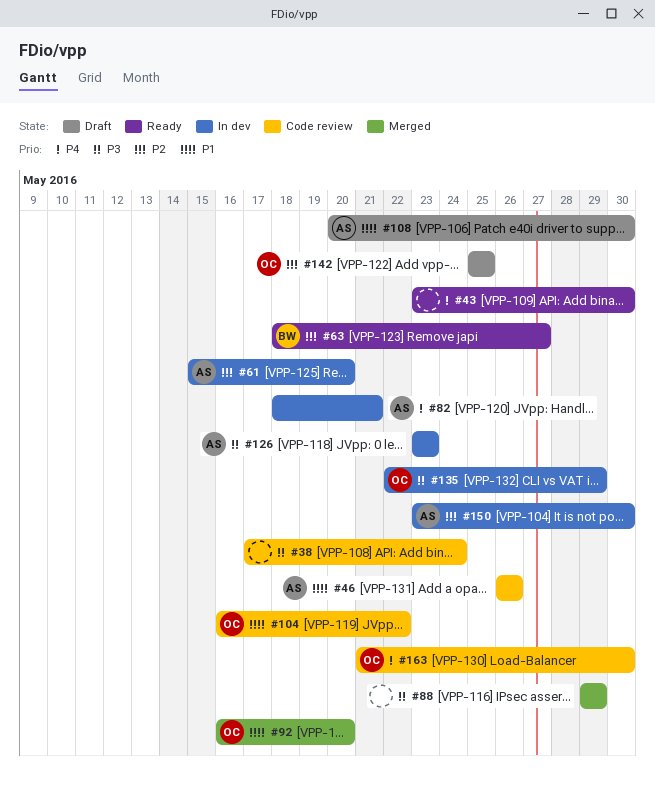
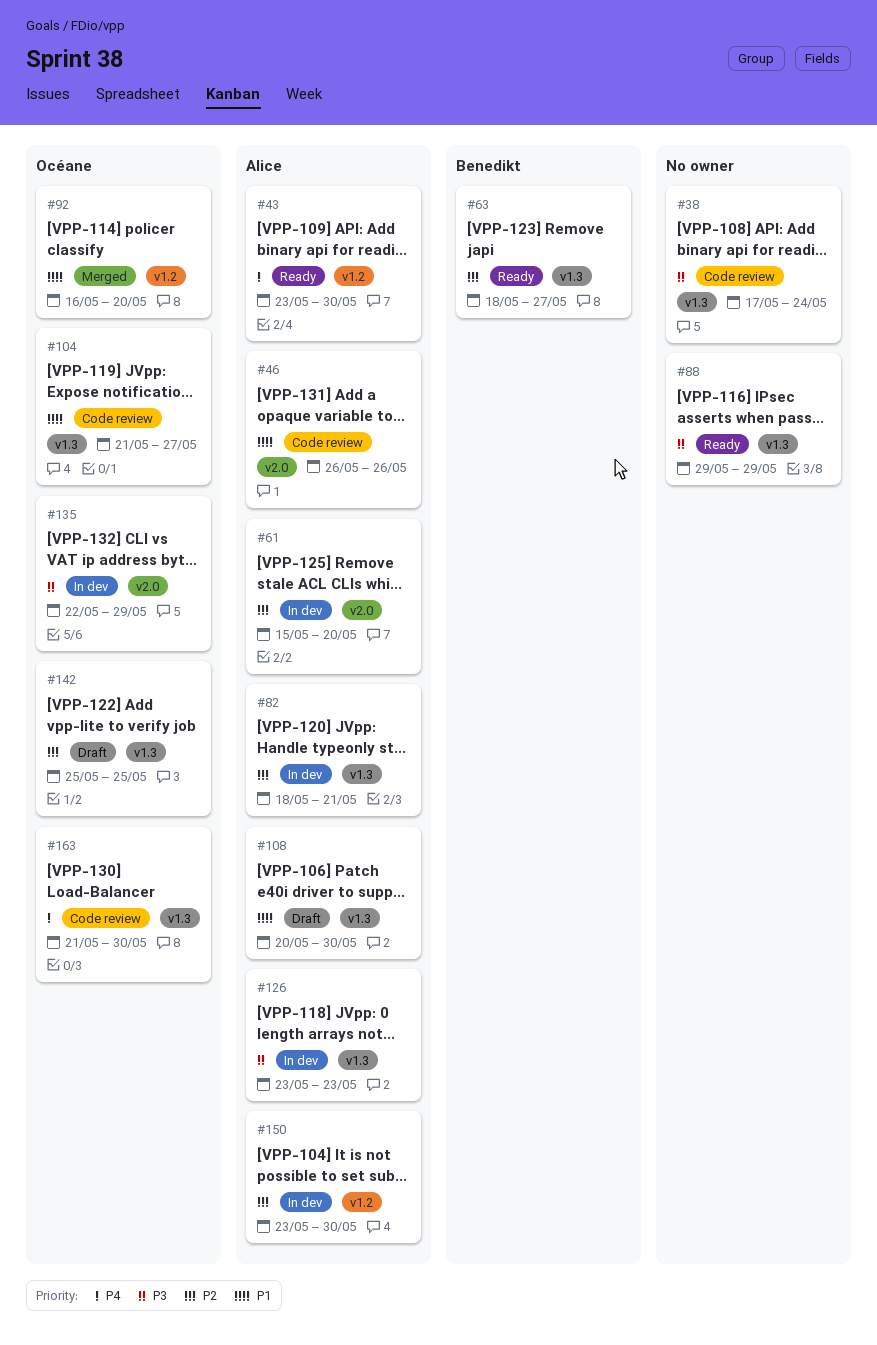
#43, owner: none -> Alice
#82, priority: P4 -> P2
#88, status: Merged -> Ready
#104, start: May 16 -> May 21
#104, due: May 22 -> May 27

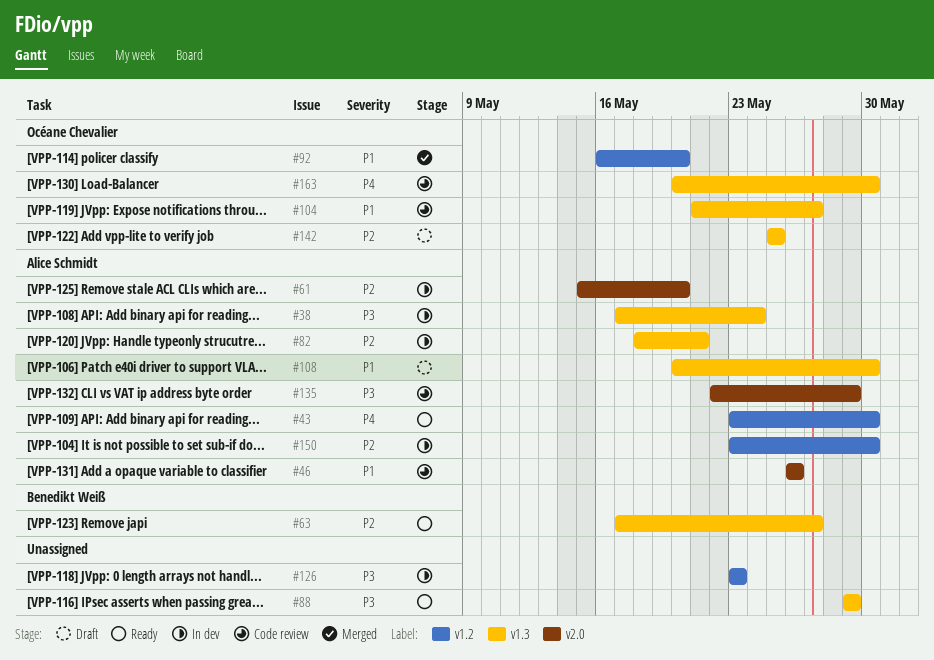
#38, status: Code review -> In dev
#38, owner: none -> Alice Schmidt
#63, start: May 18 -> May 17
#126, owner: Alice Schmidt -> none
#126, label: v1.3 -> v1.2
#135, status: In dev -> Code review
#135, owner: Océane Chevalier -> Alice Schmidt
#163, start: May 21 -> May 20

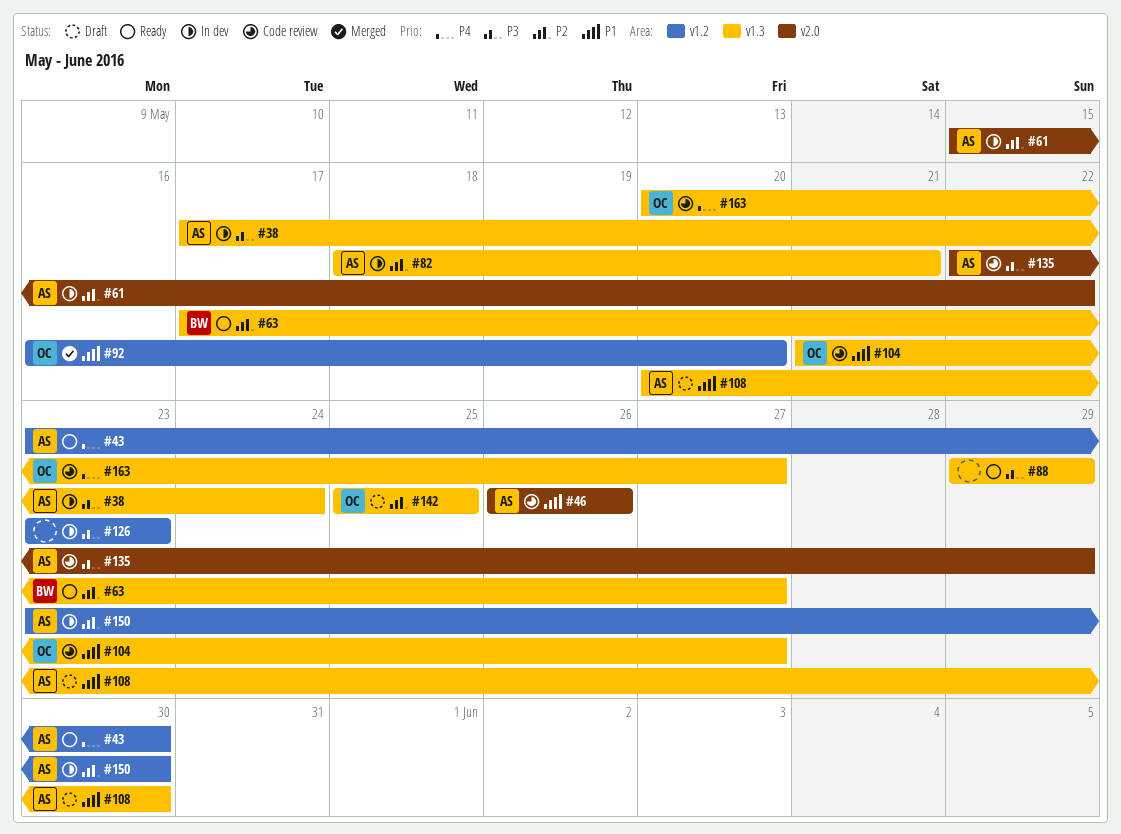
#61, due: May 20 -> May 22
#163, due: May 30 -> May 27

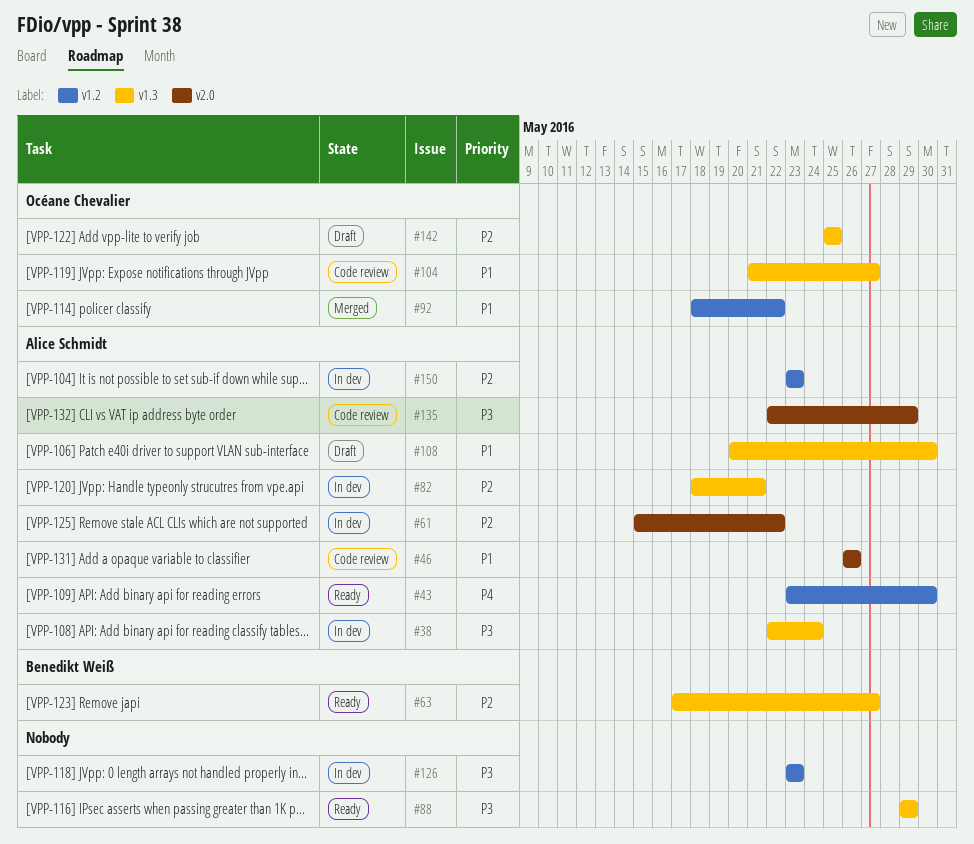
#38, start: May 17 -> May 22
#92, start: May 16 -> May 18
#92, due: May 20 -> May 22
#150, due: May 30 -> May 23
#163: present -> none

